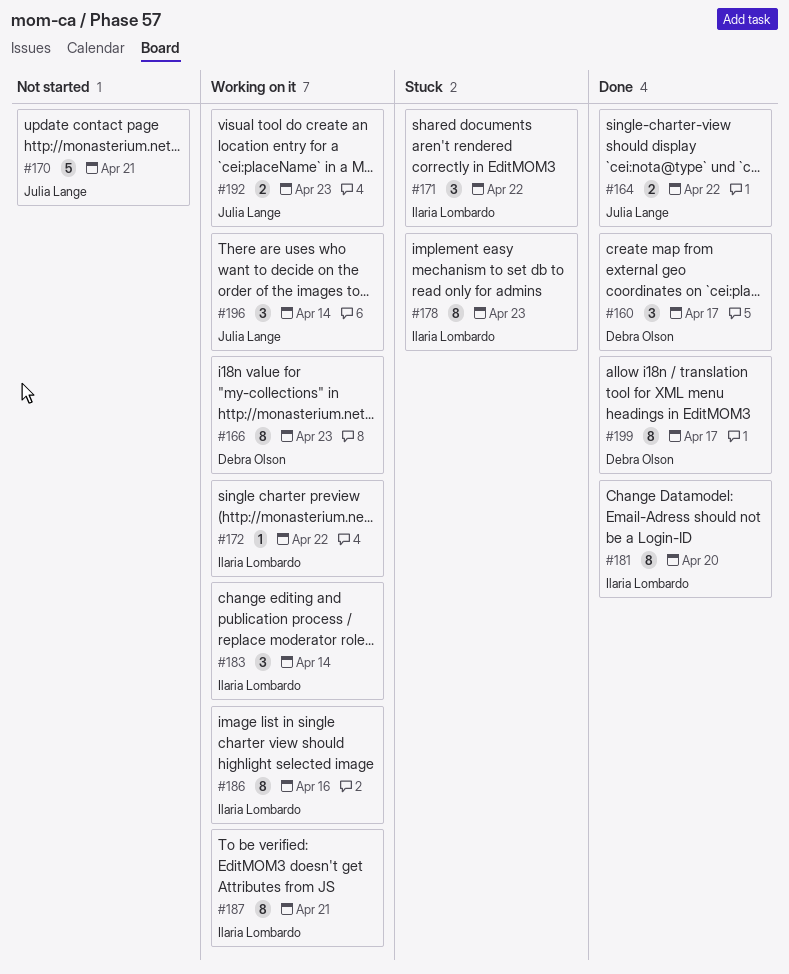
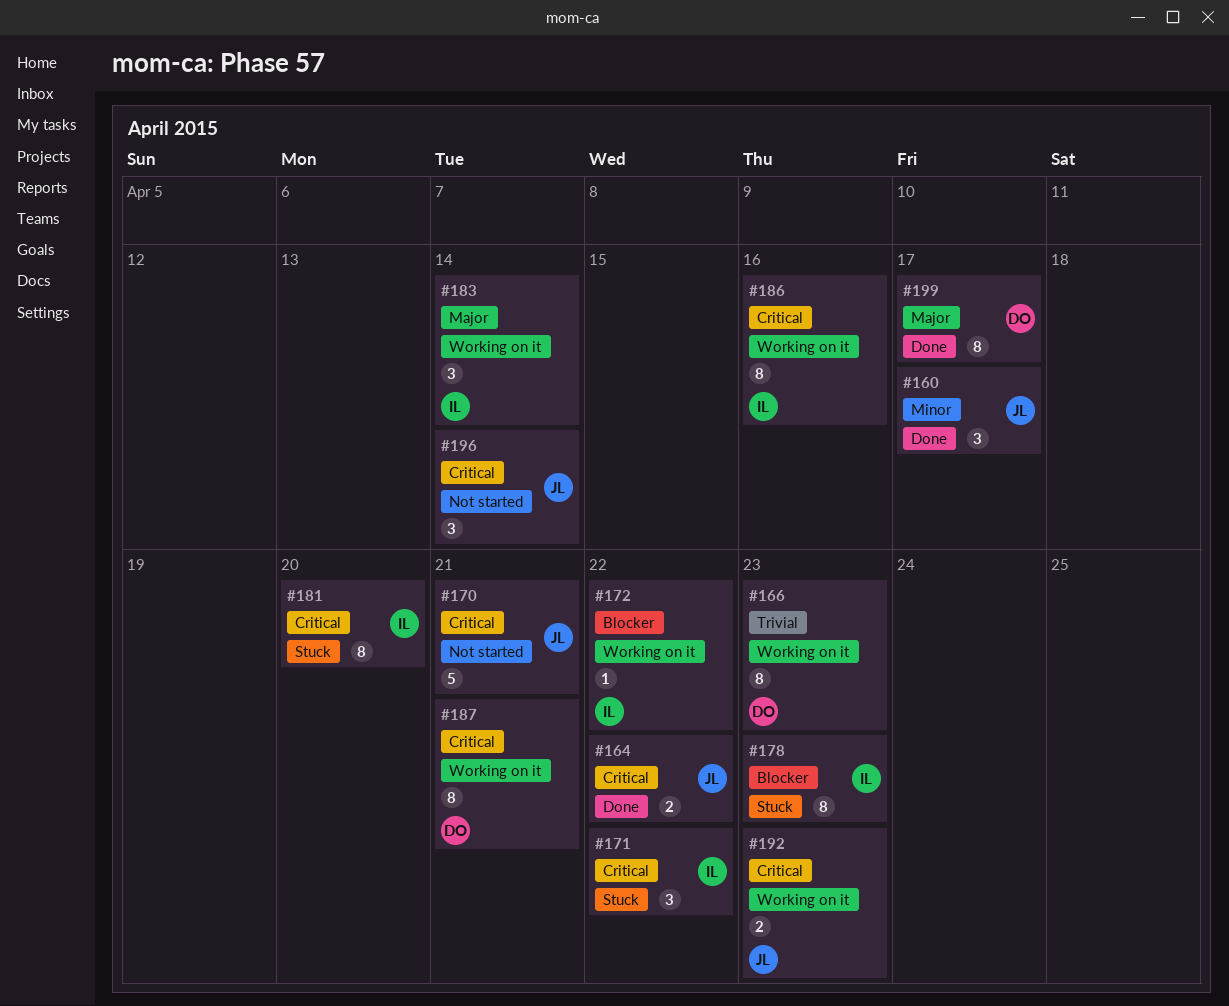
#160, owner: Debra Olson -> Julia Lange
#181, status: Done -> Stuck
#187, owner: Ilaria Lombardo -> Debra Olson
#196, status: Working on it -> Not started

